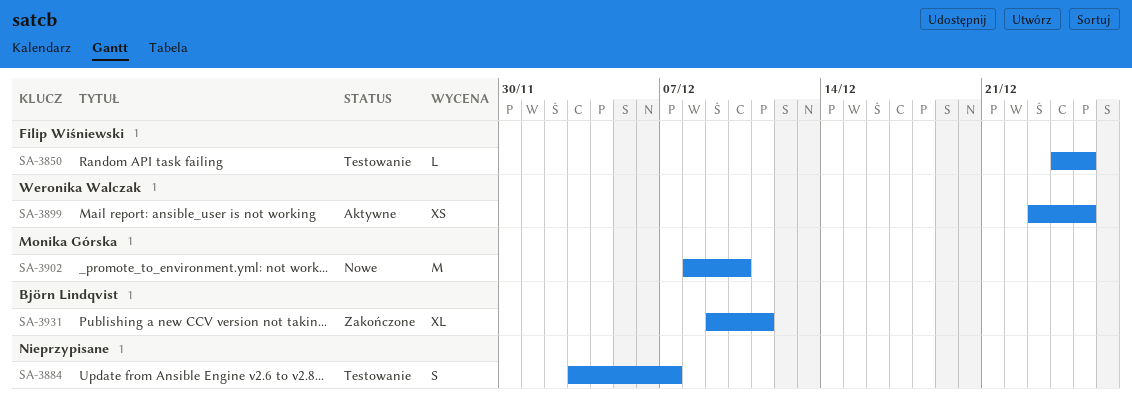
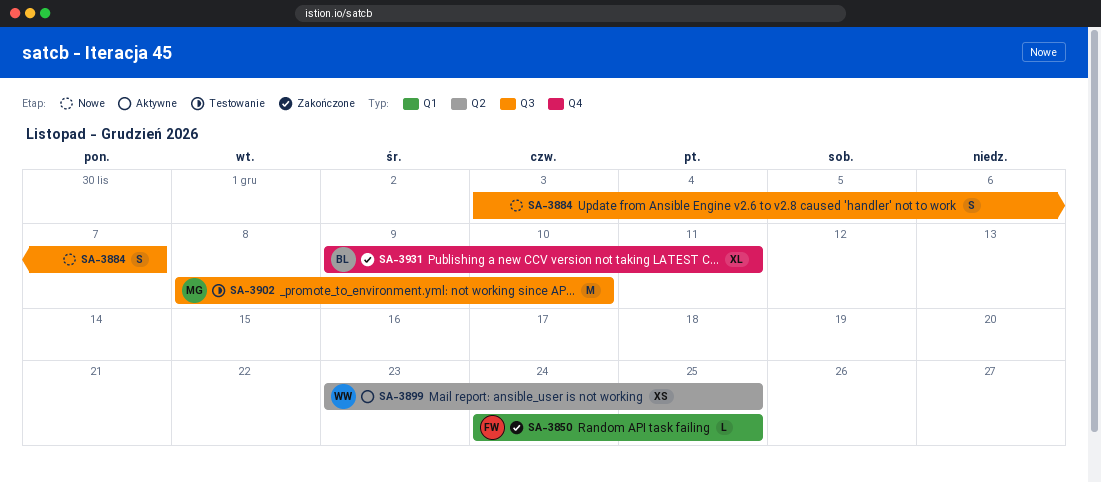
SA-3850, status: Testowanie -> Zakończone
SA-3884, status: Testowanie -> Nowe
SA-3902, status: Nowe -> Testowanie

